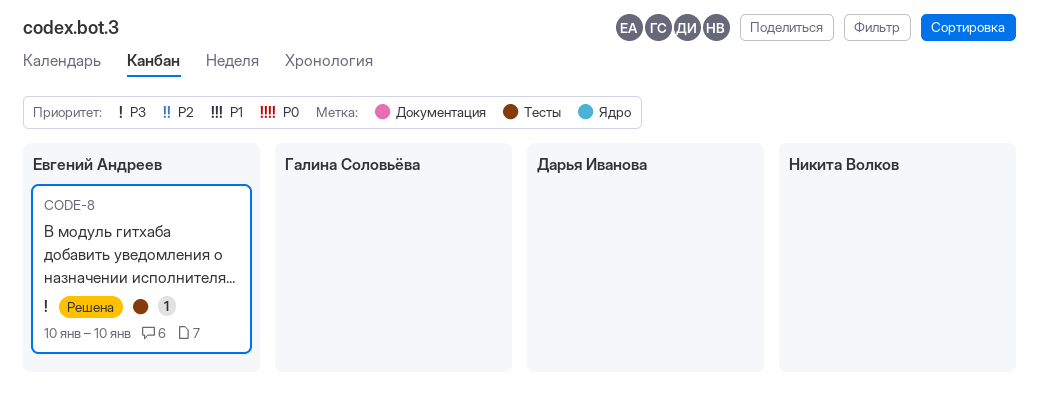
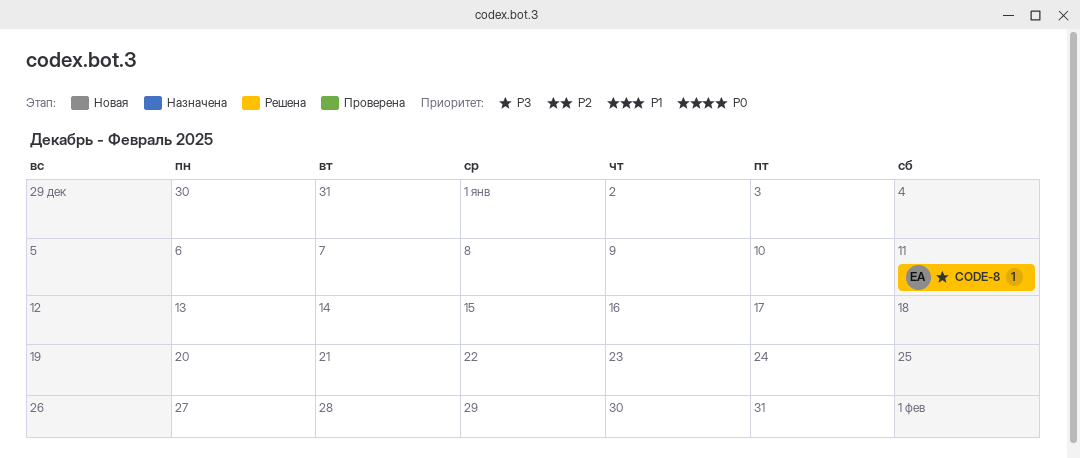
CODE-8, start: Jan 10 -> Jan 11
CODE-8, due: Jan 10 -> Jan 11

